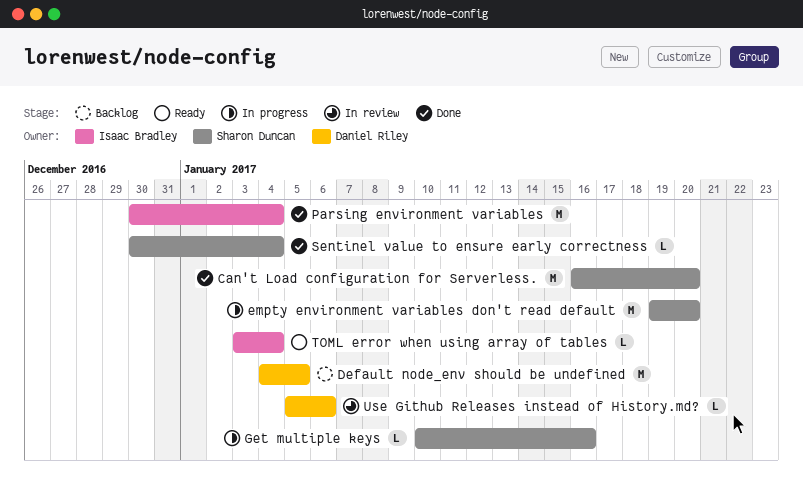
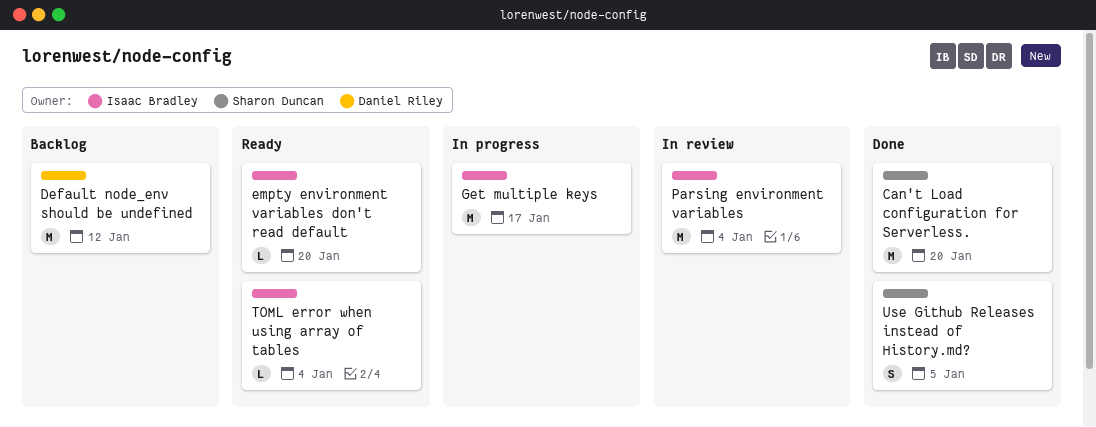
Default node_env should be undefined, due: Jan 5 -> Jan 12
empty environment variables don't read default, status: In progress -> Ready
empty environment variables don't read default, owner: Sharon Duncan -> Isaac Bradley
empty environment variables don't read default, estimate: M -> L
Get multiple keys, owner: Sharon Duncan -> Isaac Bradley
Get multiple keys, estimate: L -> M
Get multiple keys, due: Jan 16 -> Jan 17
Parsing environment variables, status: Done -> In review
Sentinel value to ensure early correctness: present -> none
Use Github Releases instead of History.md?, status: In review -> Done
Use Github Releases instead of History.md?, owner: Daniel Riley -> Sharon Duncan
Use Github Releases instead of History.md?, estimate: L -> S
Use Github Releases instead of History.md?, due: Jan 6 -> Jan 5

